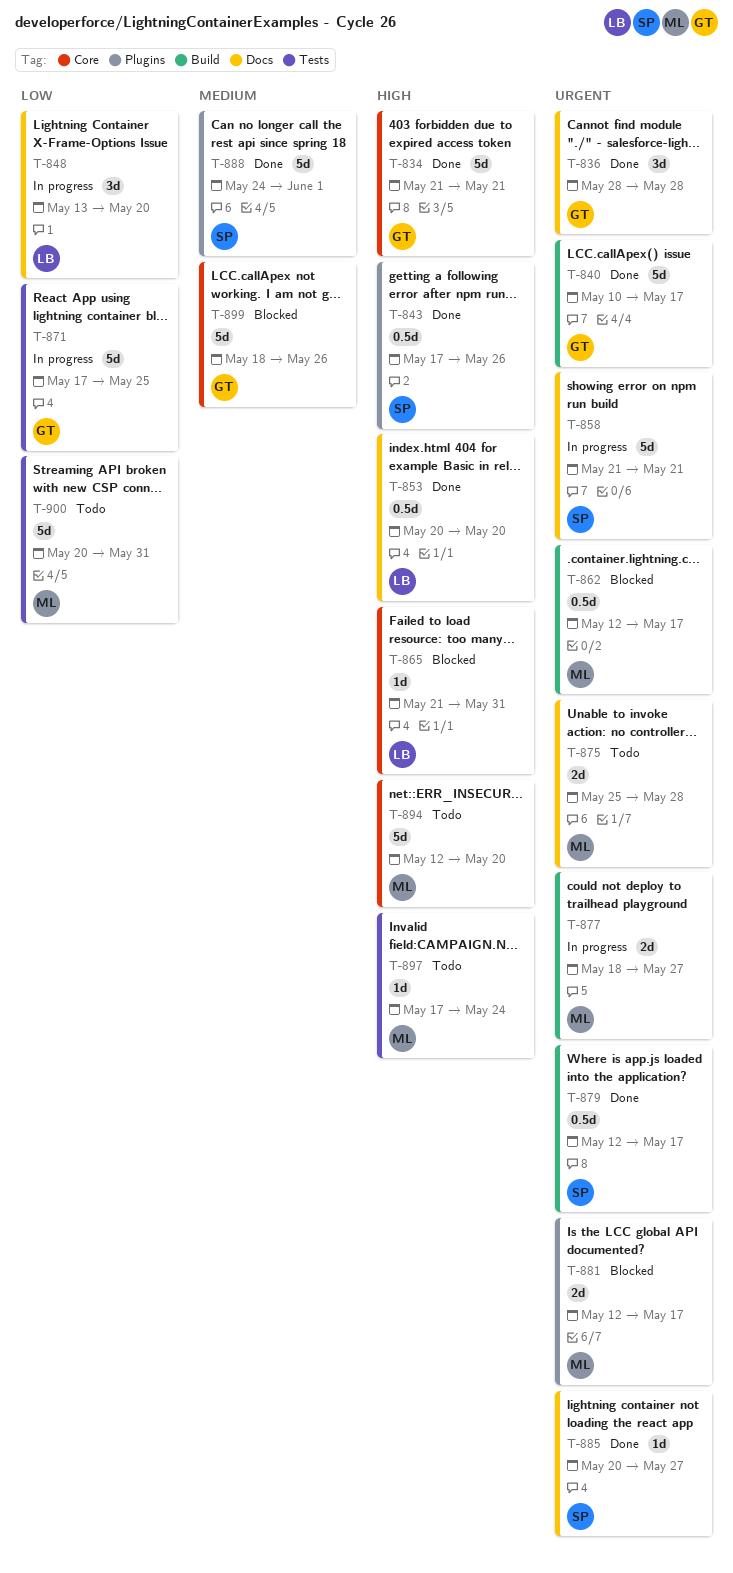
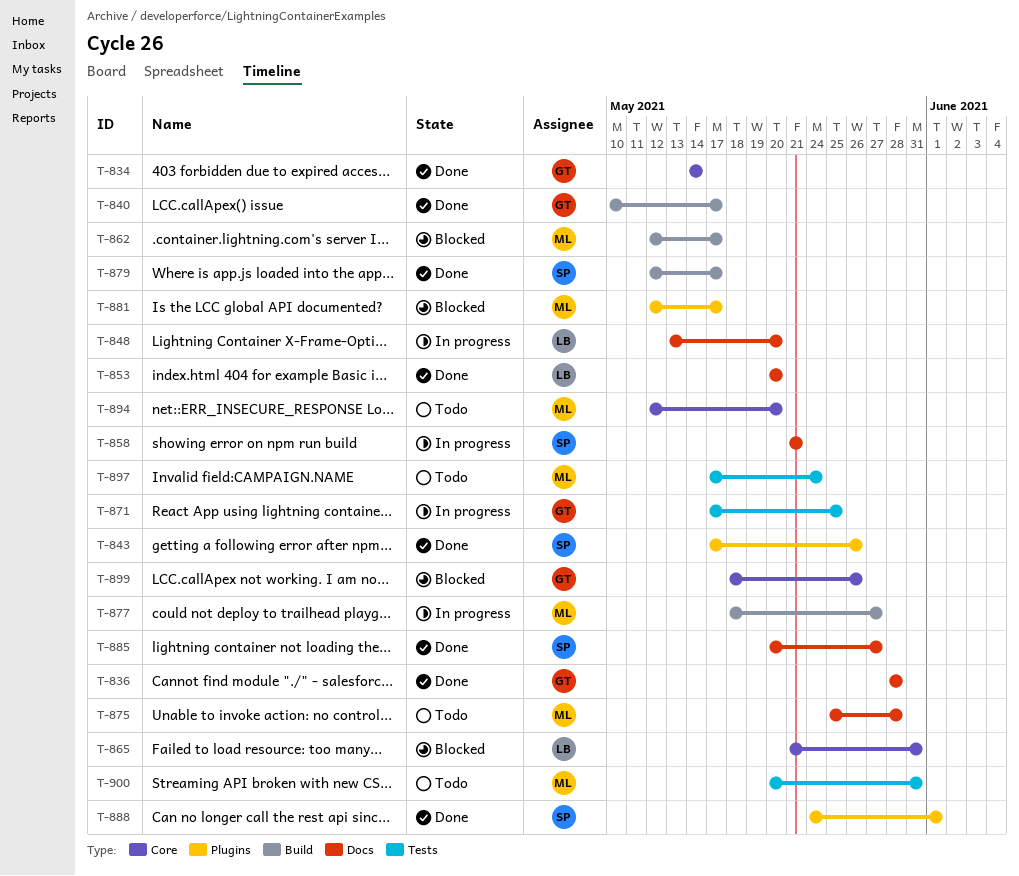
T-834, start: May 21 -> May 14
T-834, due: May 21 -> May 14

